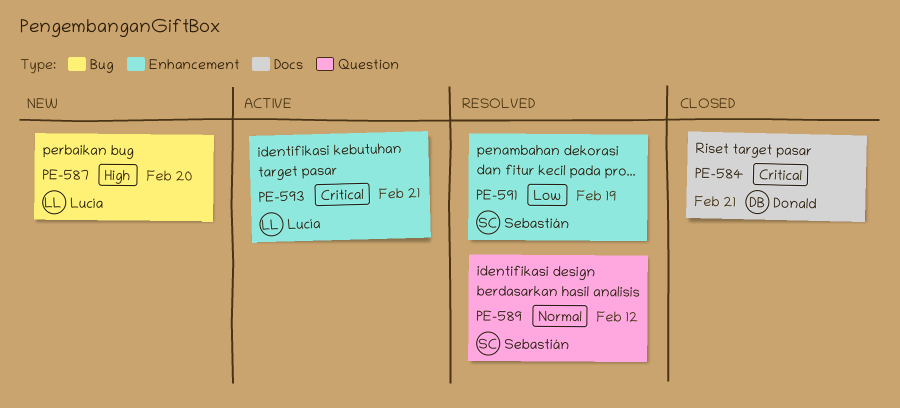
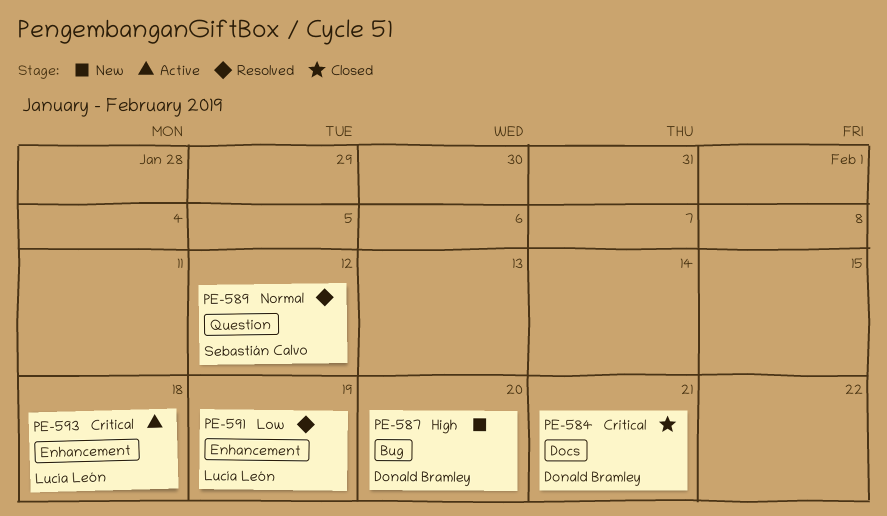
PE-587, owner: Lucía León -> Donald Bramley
PE-591, owner: Sebastián Calvo -> Lucía León
PE-593, due: Feb 21 -> Feb 18

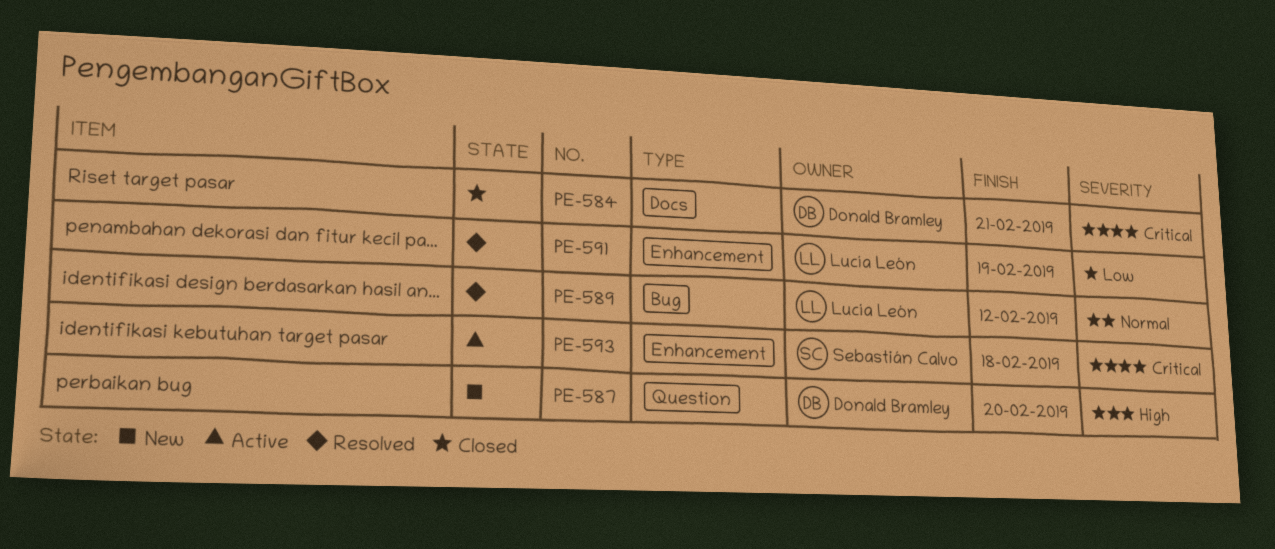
PE-587, label: Bug -> Question
PE-589, owner: Sebastián Calvo -> Lucía León
PE-589, label: Question -> Bug
PE-593, owner: Lucía León -> Sebastián Calvo

